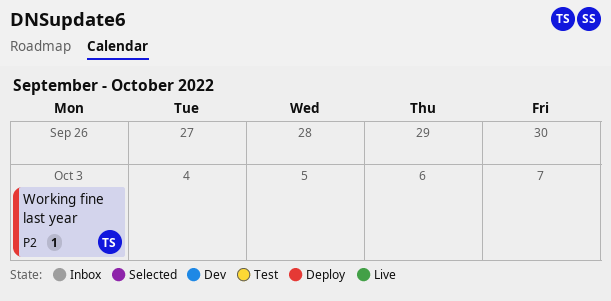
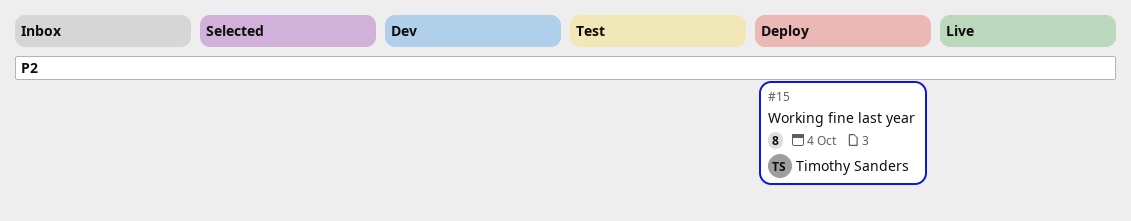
Working fine last year, estimate: 1 -> 8
Working fine last year, due: Oct 3 -> Oct 4

